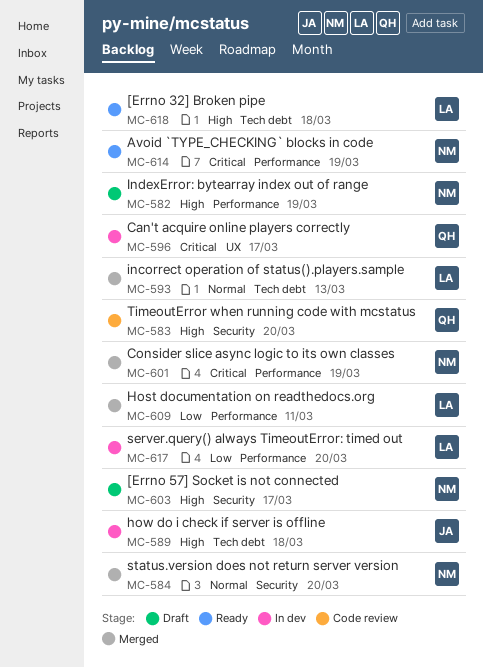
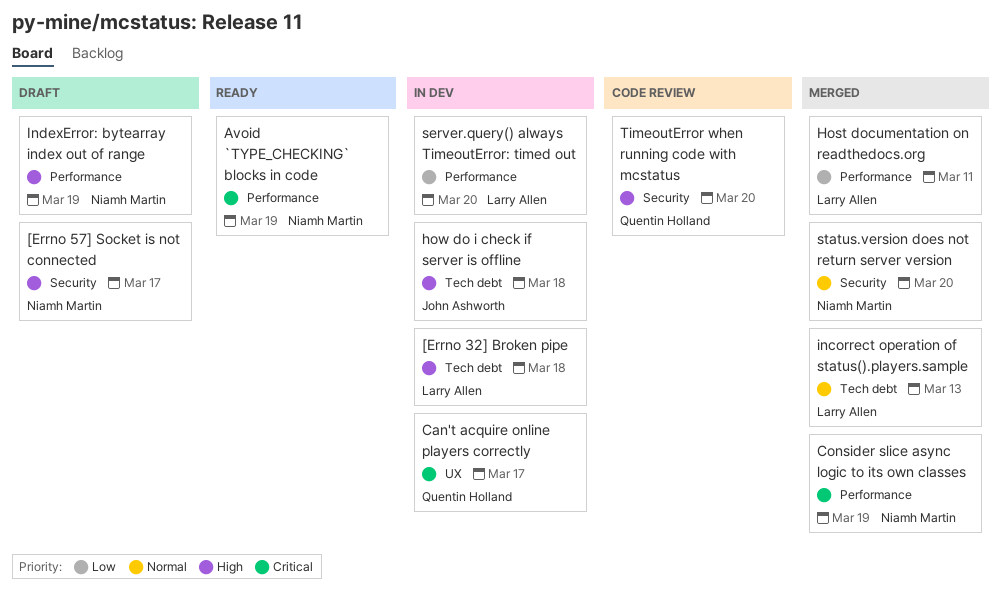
[Errno 32] Broken pipe, status: Ready -> In dev

